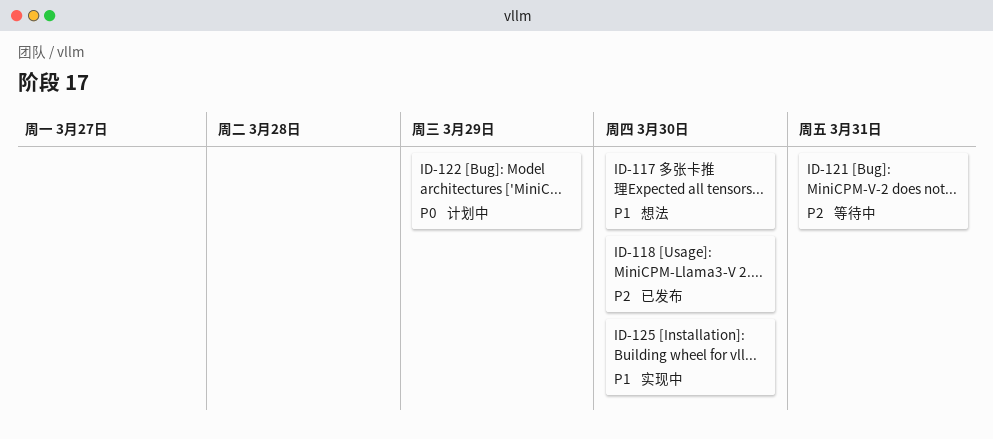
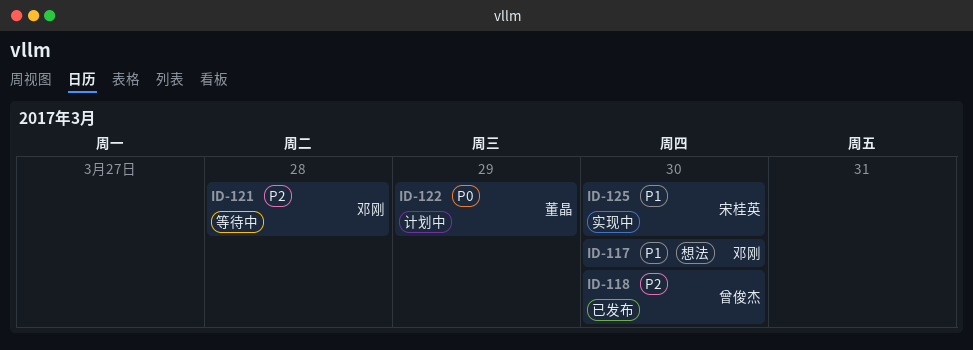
ID-121, due: Mar 31 -> Mar 28

